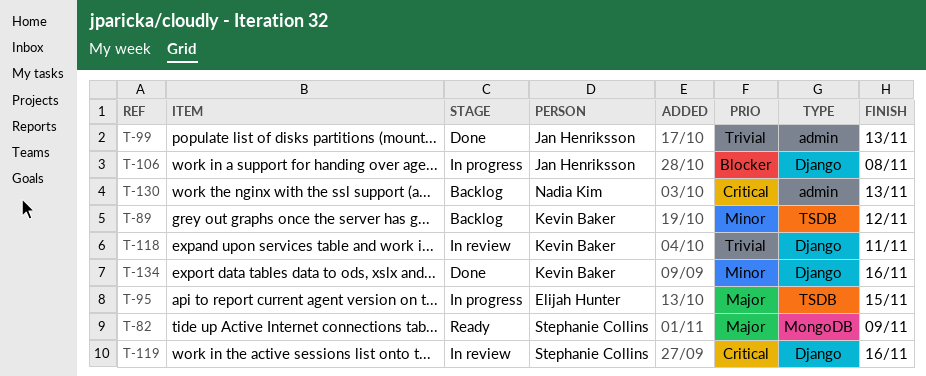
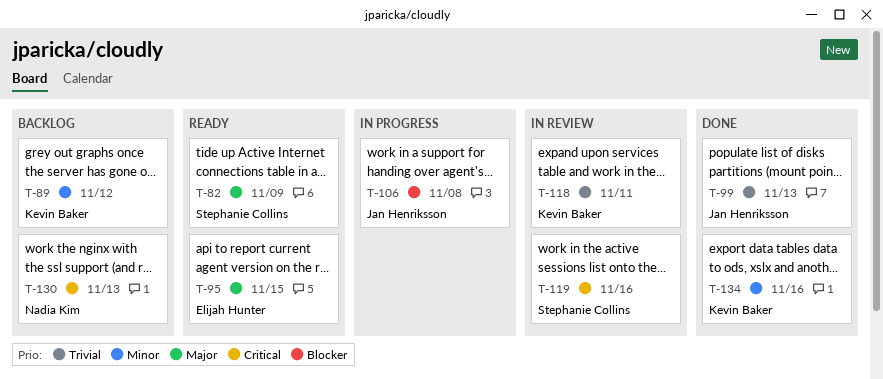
T-95, status: In progress -> Ready

